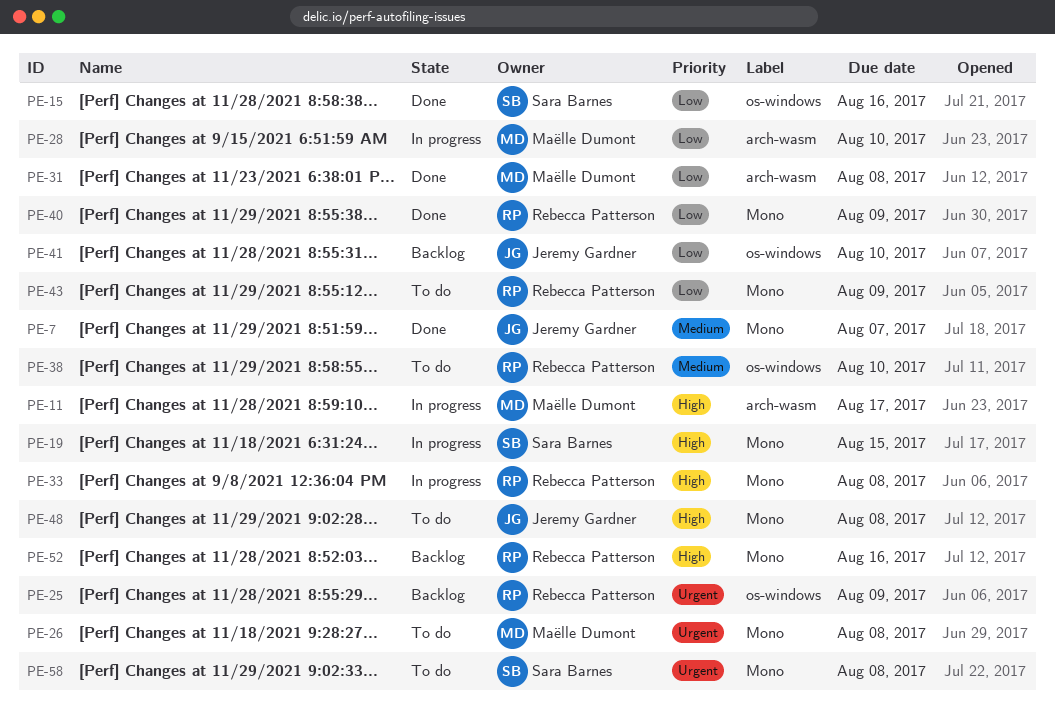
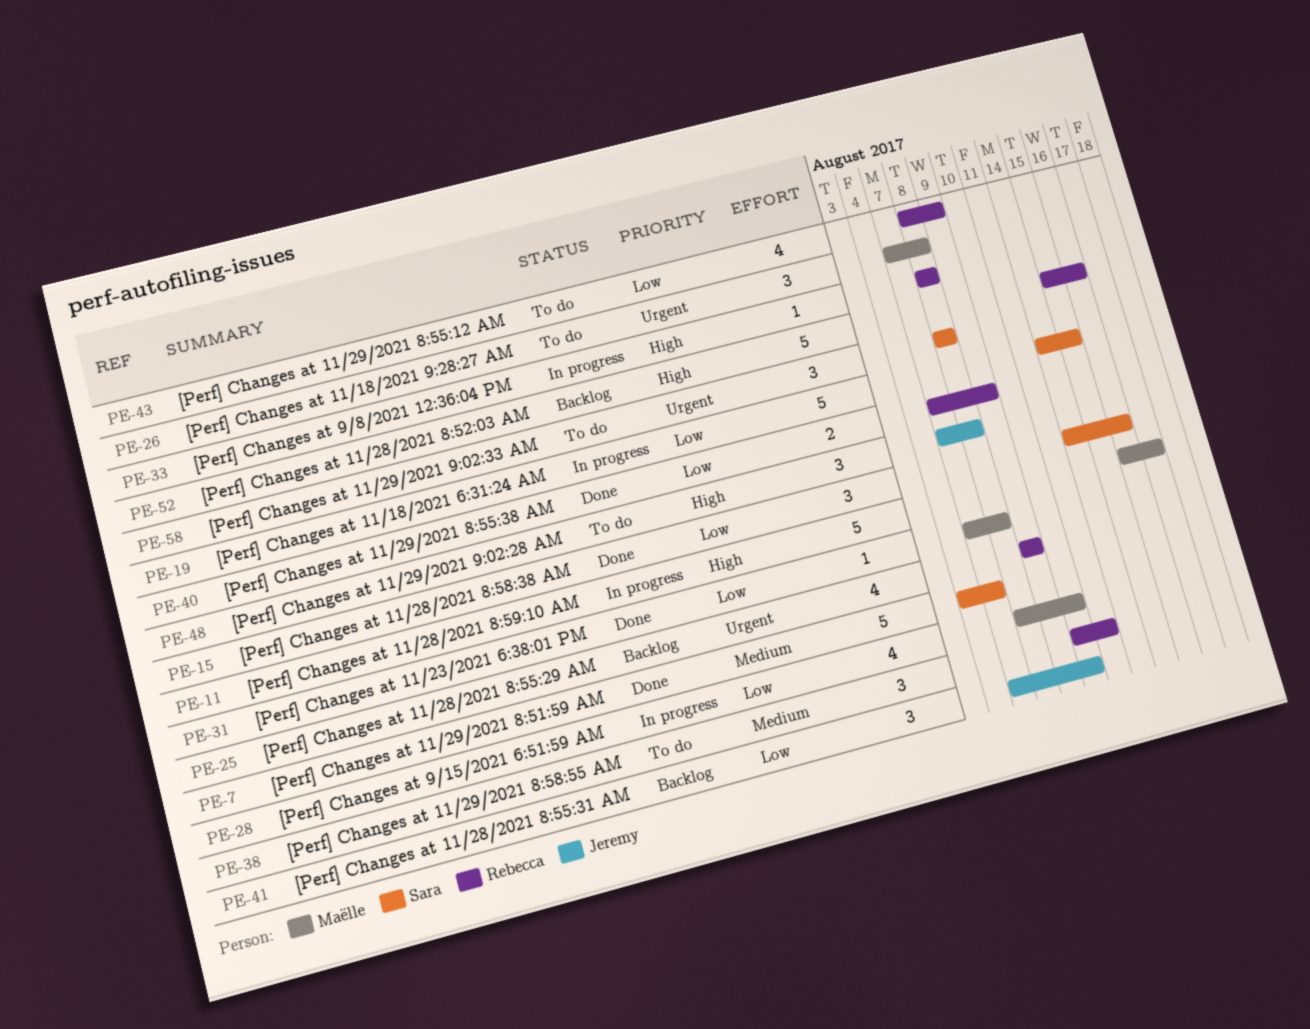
PE-7, owner: Jeremy Gardner -> Sara Barnes
PE-19, priority: High -> Low
PE-38, due: Aug 10 -> Aug 11

